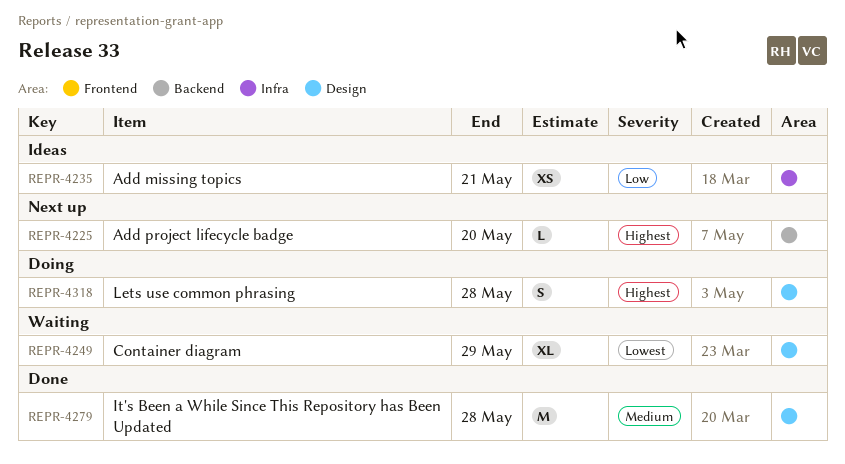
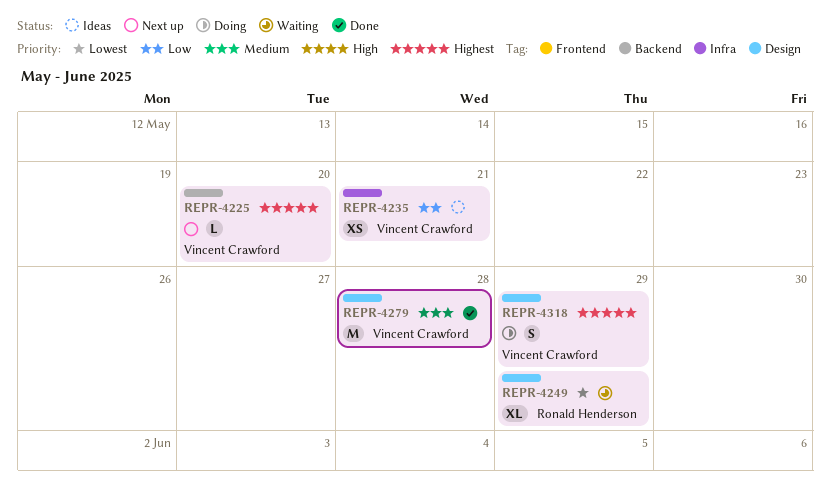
REPR-4318, due: May 28 -> May 29

